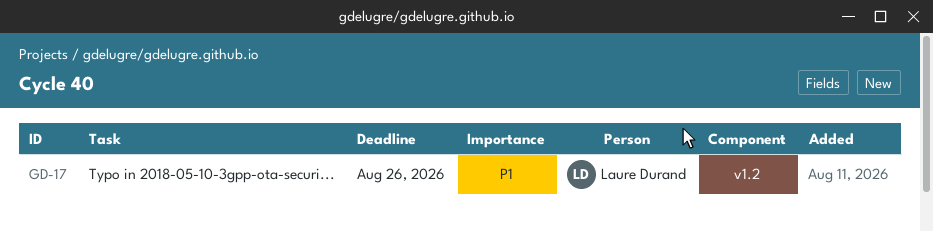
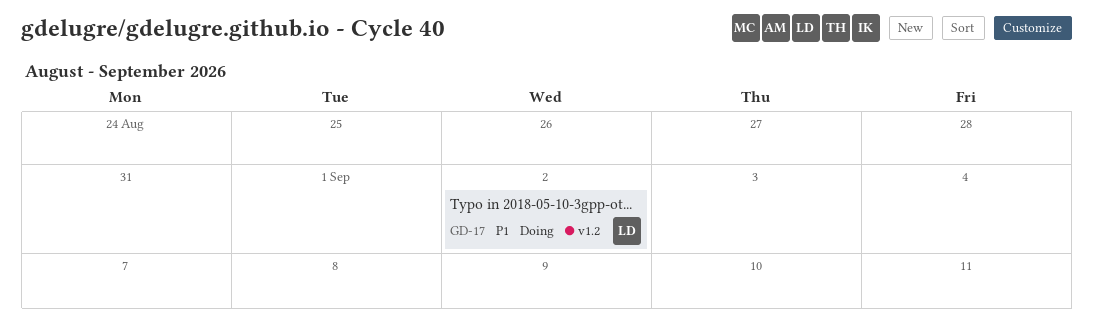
GD-17, due: Aug 26 -> Sep 2

